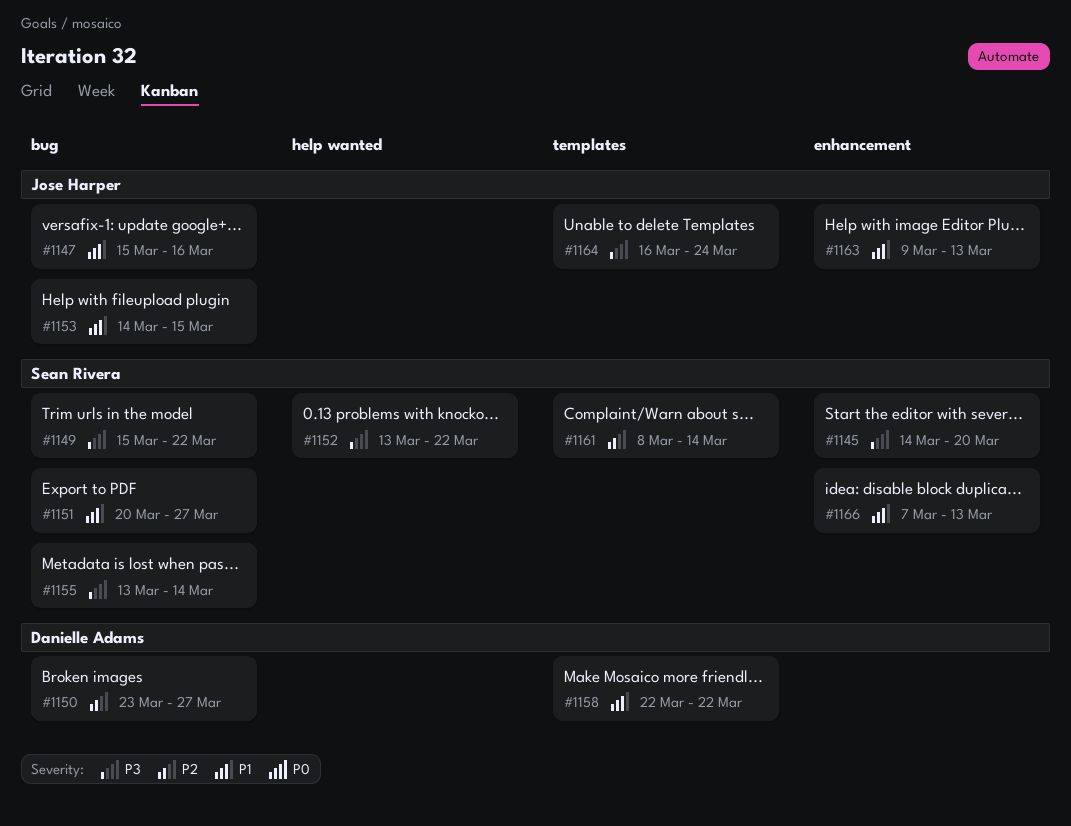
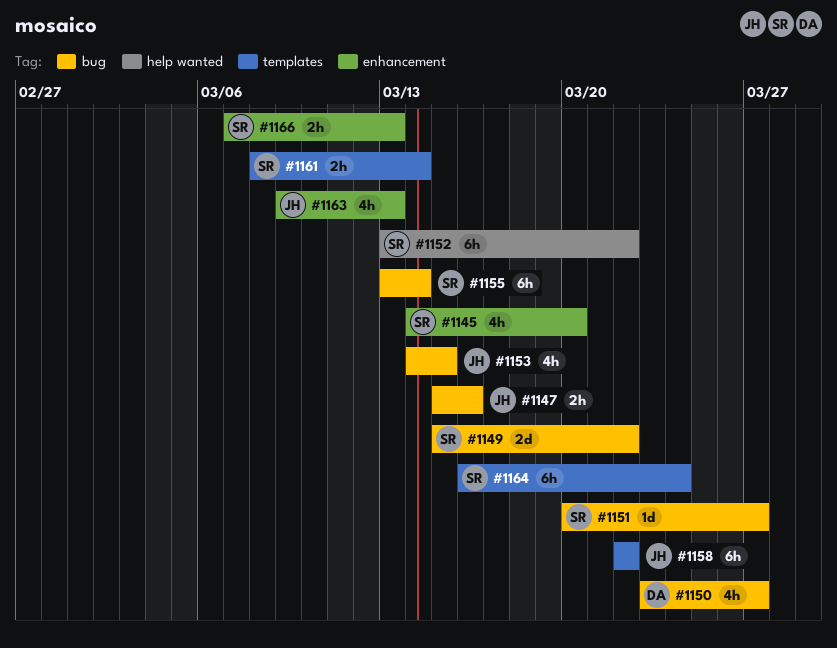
#1158, owner: Danielle Adams -> Jose Harper
#1164, owner: Jose Harper -> Sean Rivera

